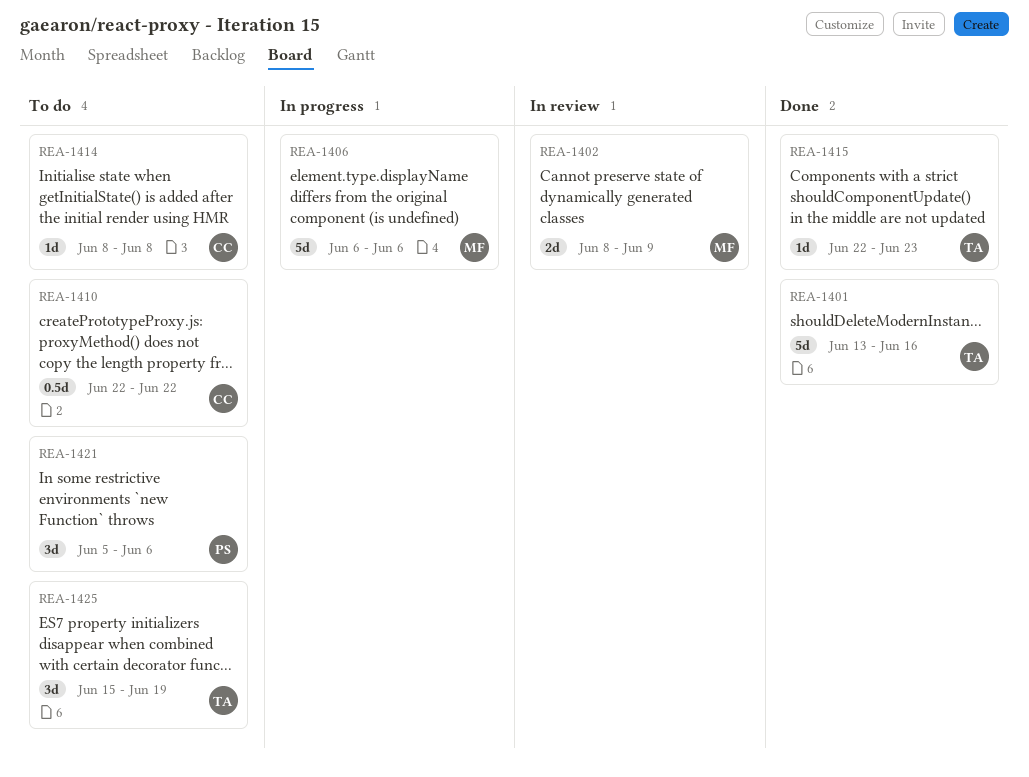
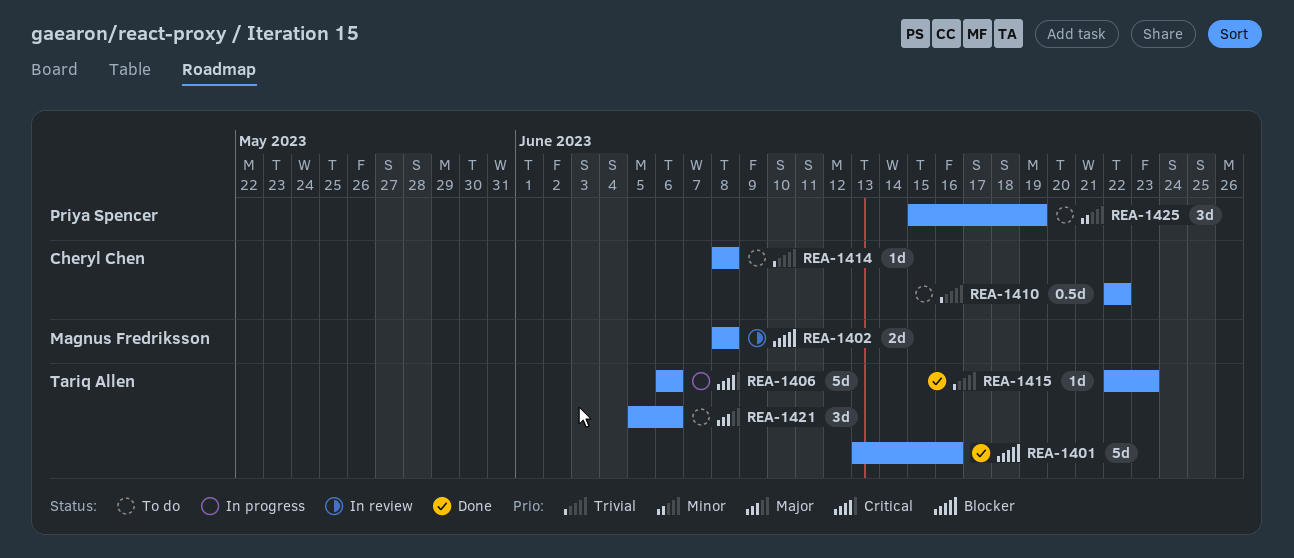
REA-1402, due: Jun 9 -> Jun 8
REA-1406, owner: Magnus Fredriksson -> Tariq Allen
REA-1421, owner: Priya Spencer -> Tariq Allen
REA-1425, owner: Tariq Allen -> Priya Spencer

